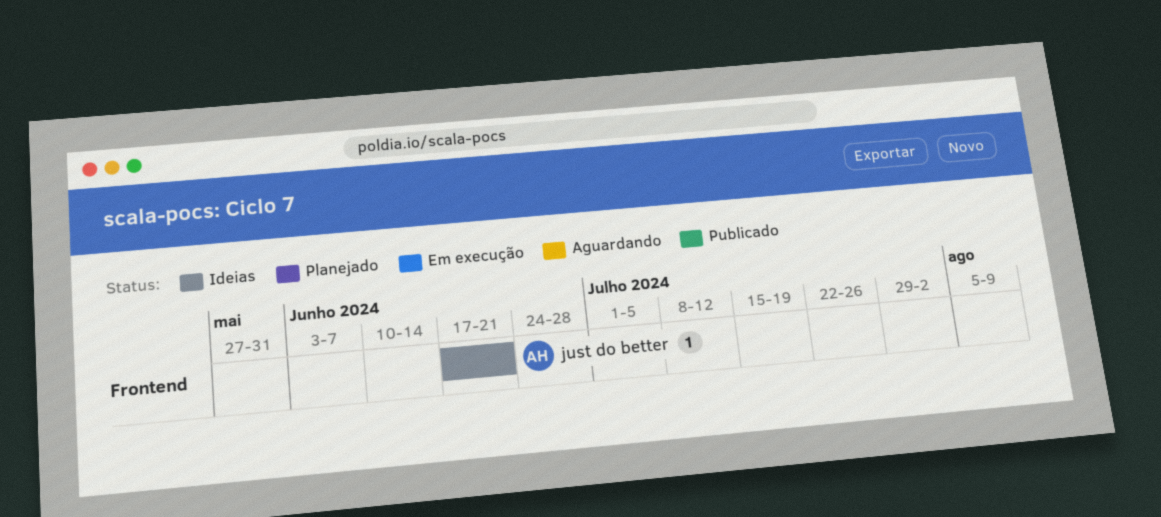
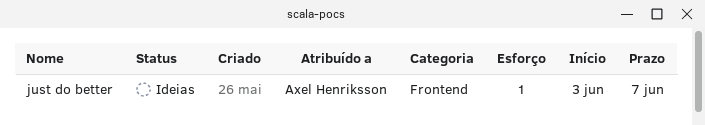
just do better, start: Jun 17 -> Jun 3
just do better, due: Jun 21 -> Jun 7

